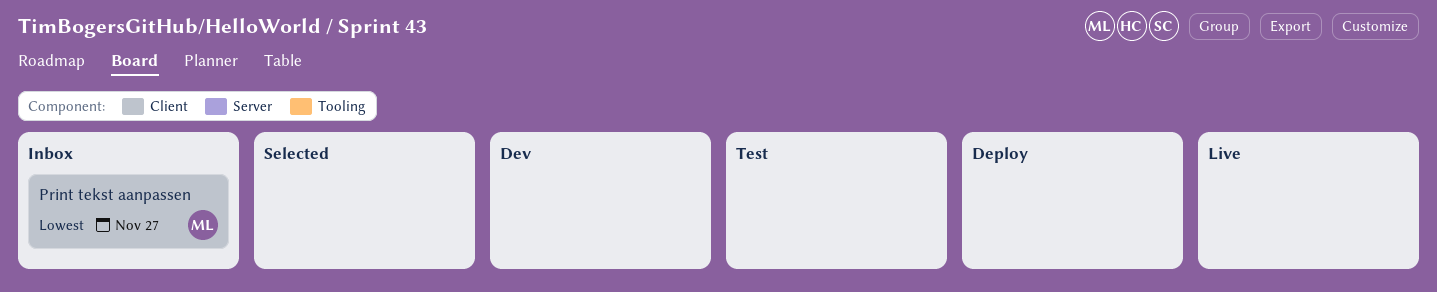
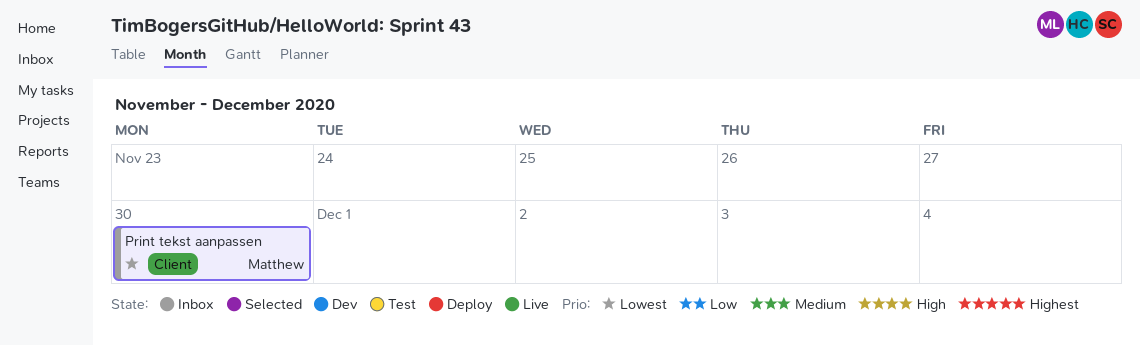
Print tekst aanpassen, due: Nov 27 -> Nov 30

